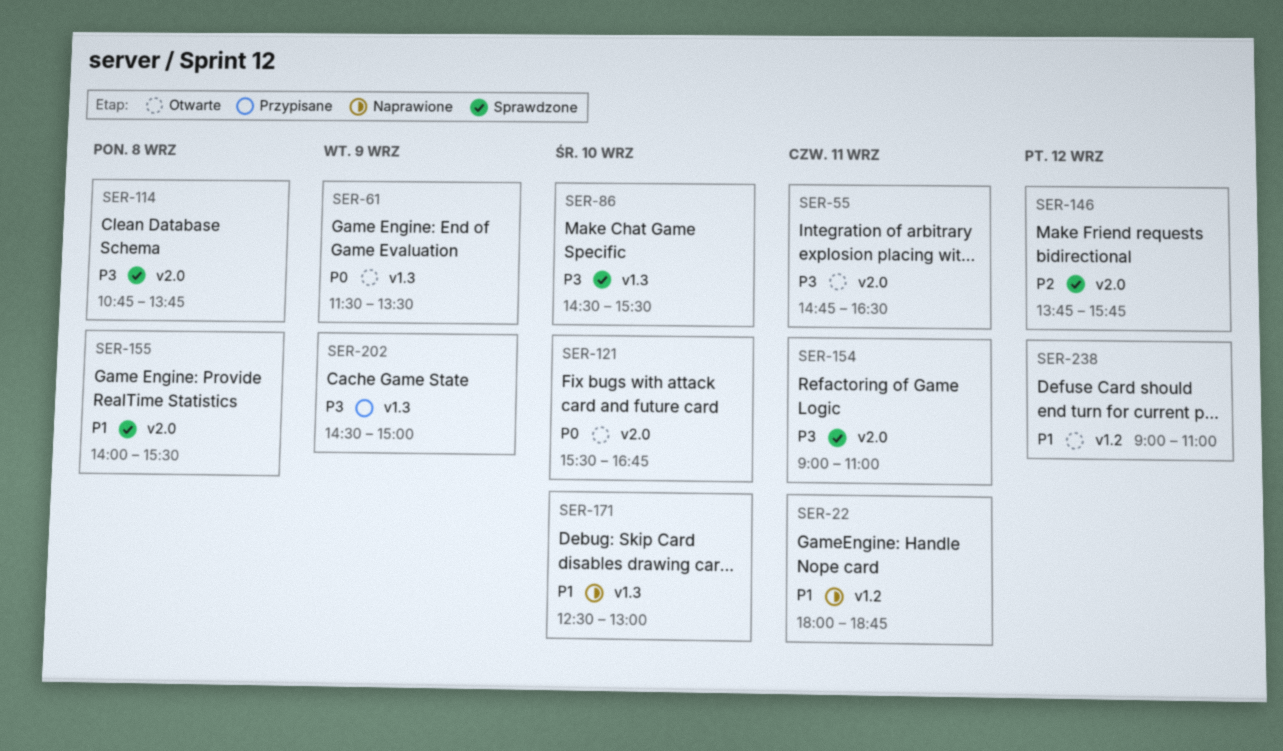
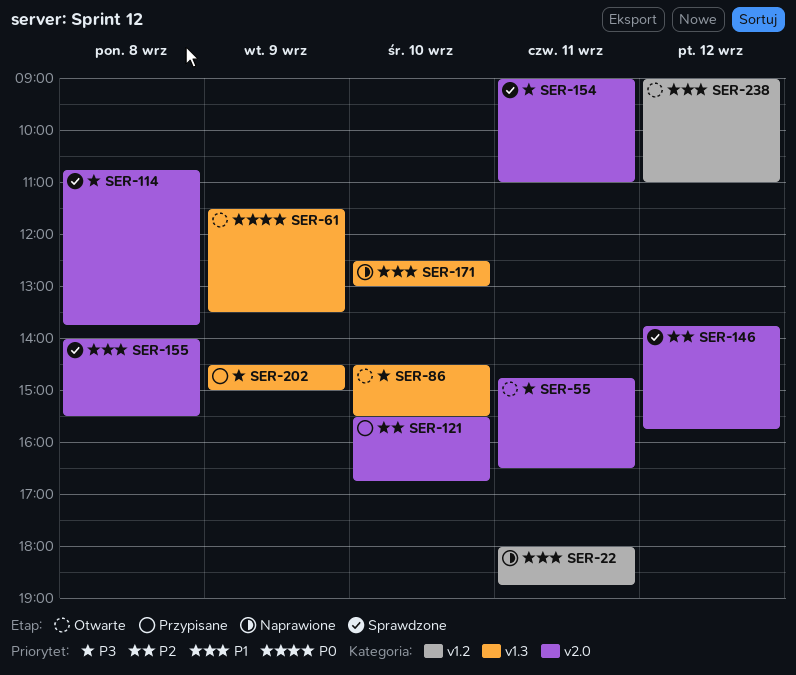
SER-86, status: Sprawdzone -> Otwarte
SER-121, status: Otwarte -> Przypisane
SER-121, priority: P0 -> P2

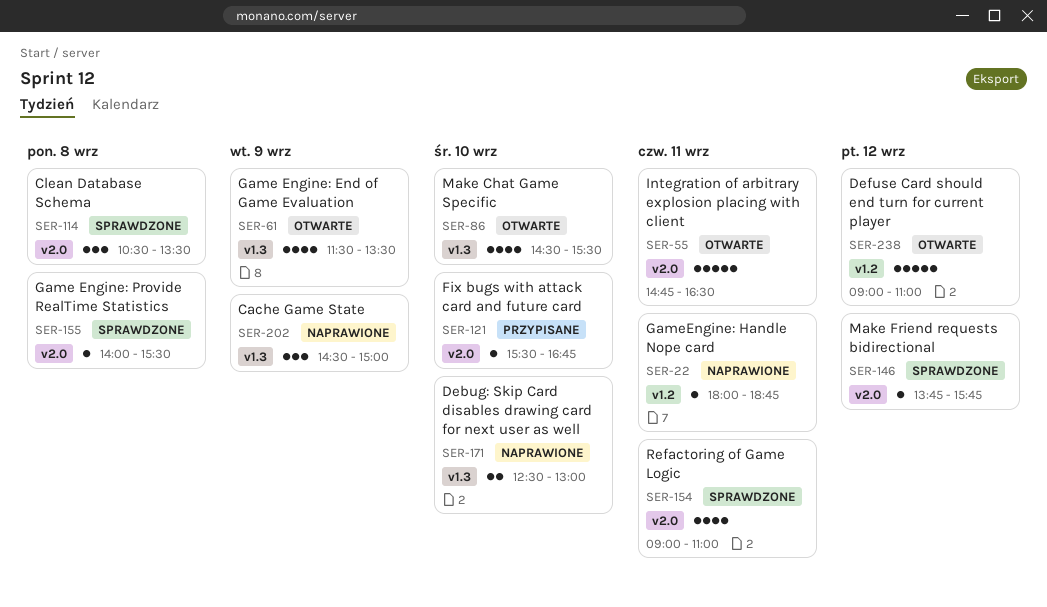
SER-114, begins: 10:45 -> 10:30
SER-114, ends: 13:45 -> 13:30
SER-202, status: Przypisane -> Naprawione

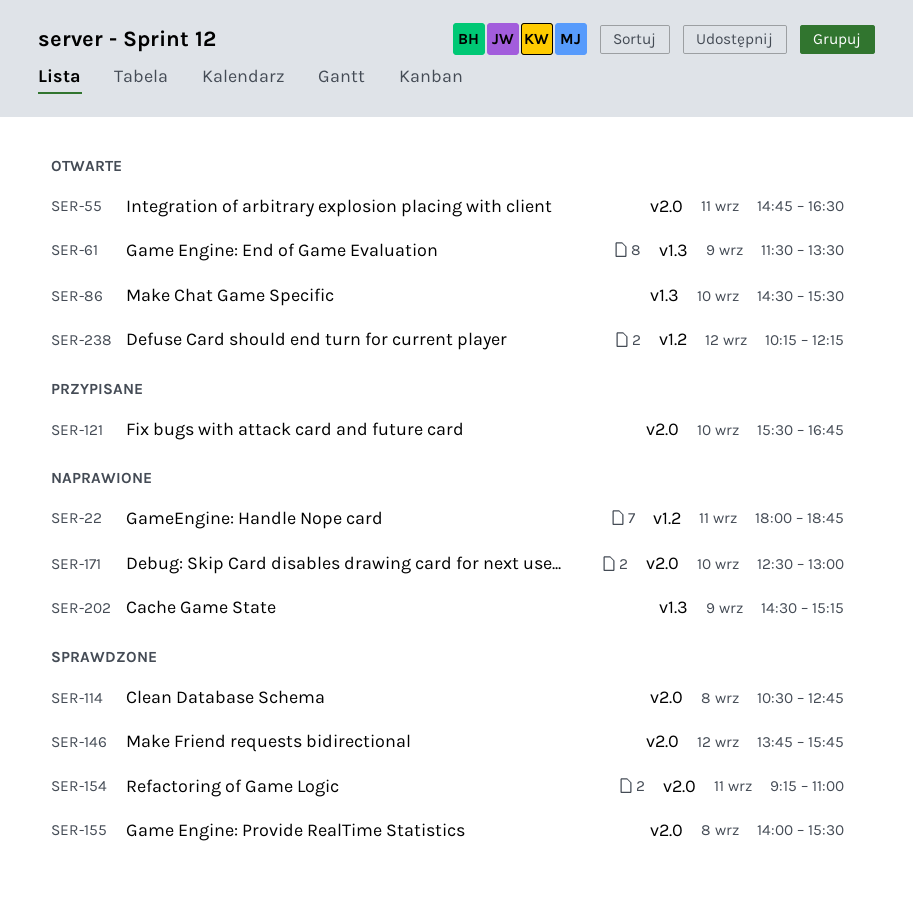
SER-114, ends: 13:30 -> 12:45
SER-154, begins: 09:00 -> 09:15
SER-171, label: v1.3 -> v2.0
SER-202, ends: 15:00 -> 15:15
SER-238, begins: 09:00 -> 10:15
SER-238, ends: 11:00 -> 12:15

